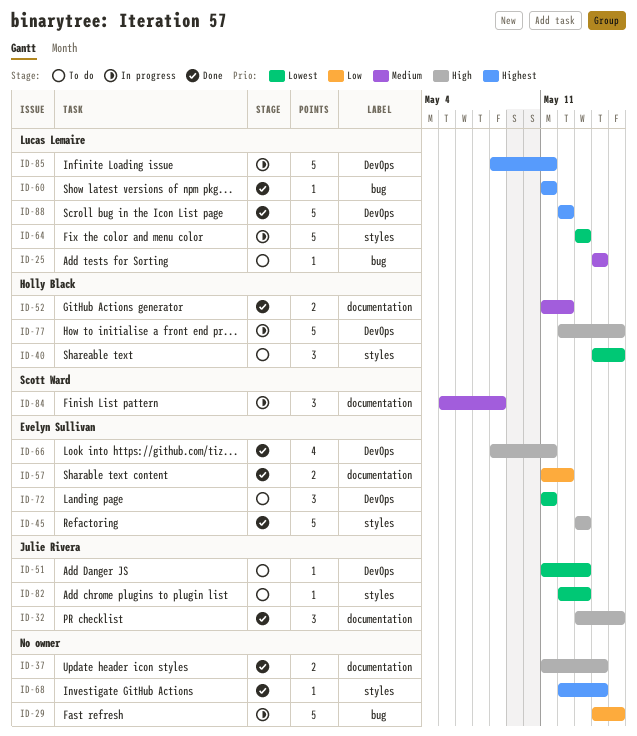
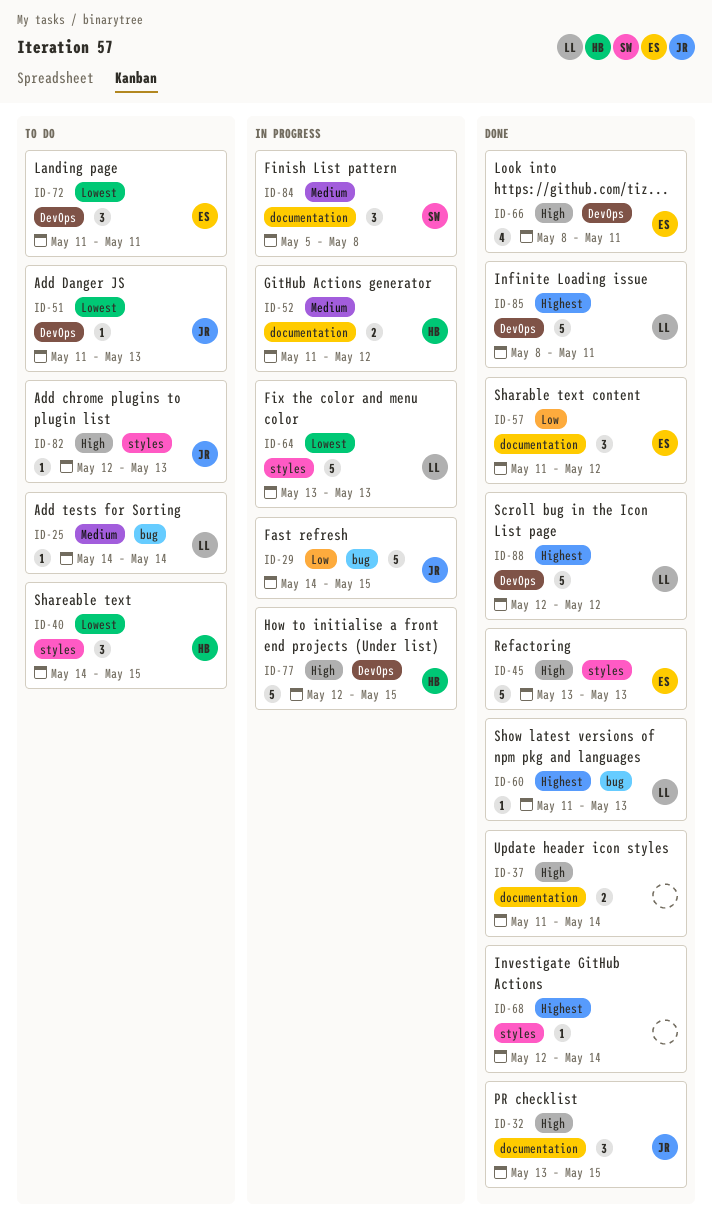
ID-29, owner: none -> Julie Rivera
ID-52, status: Done -> In progress
ID-57, estimate: 2 -> 3
ID-60, due: May 11 -> May 13
ID-82, priority: Lowest -> High
ID-85, status: In progress -> Done

